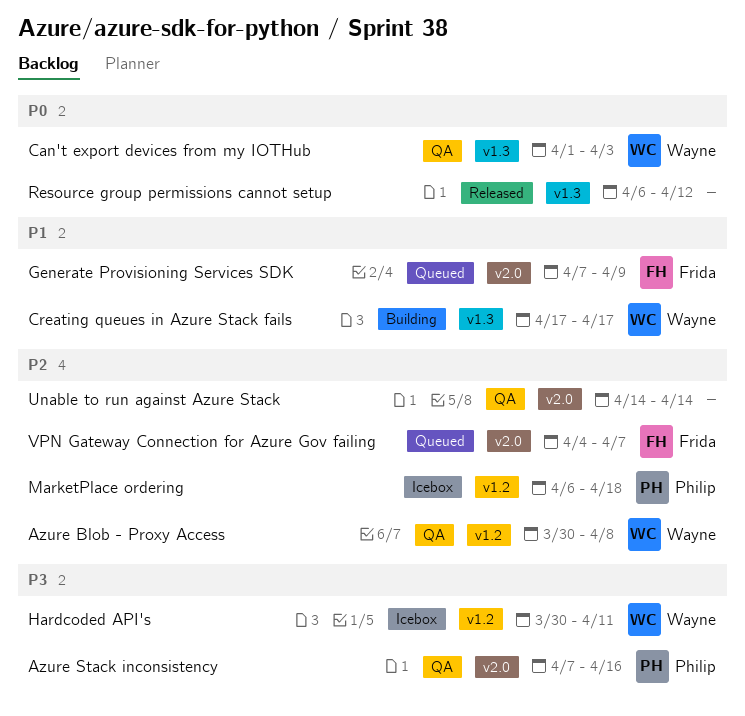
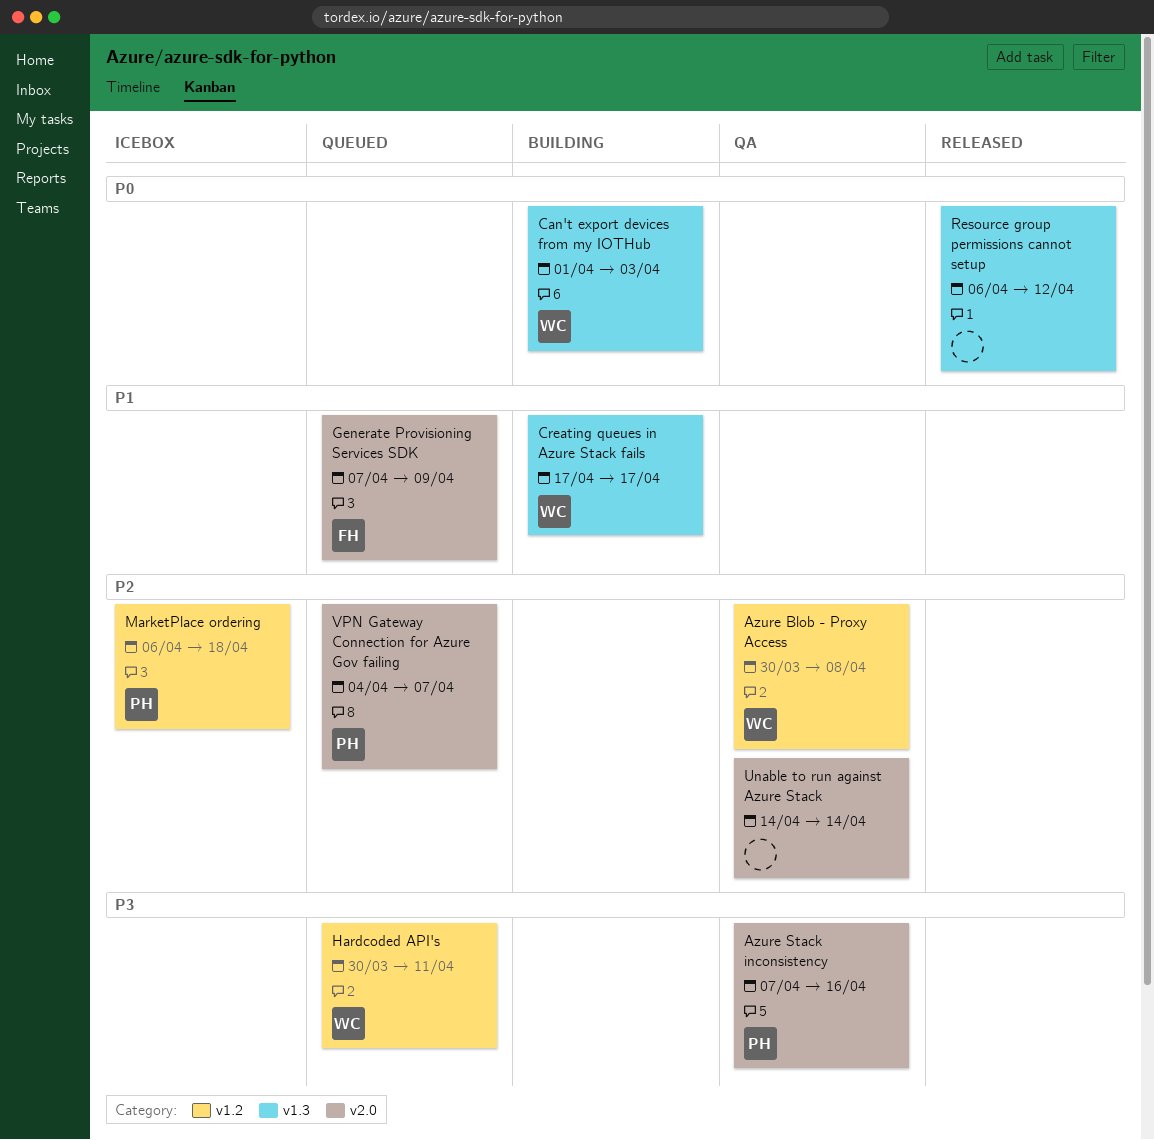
Can't export devices from my IOTHub, status: QA -> Building
Hardcoded API's, status: Icebox -> Queued
VPN Gateway Connection for Azure Gov failing, owner: Frida -> Philip

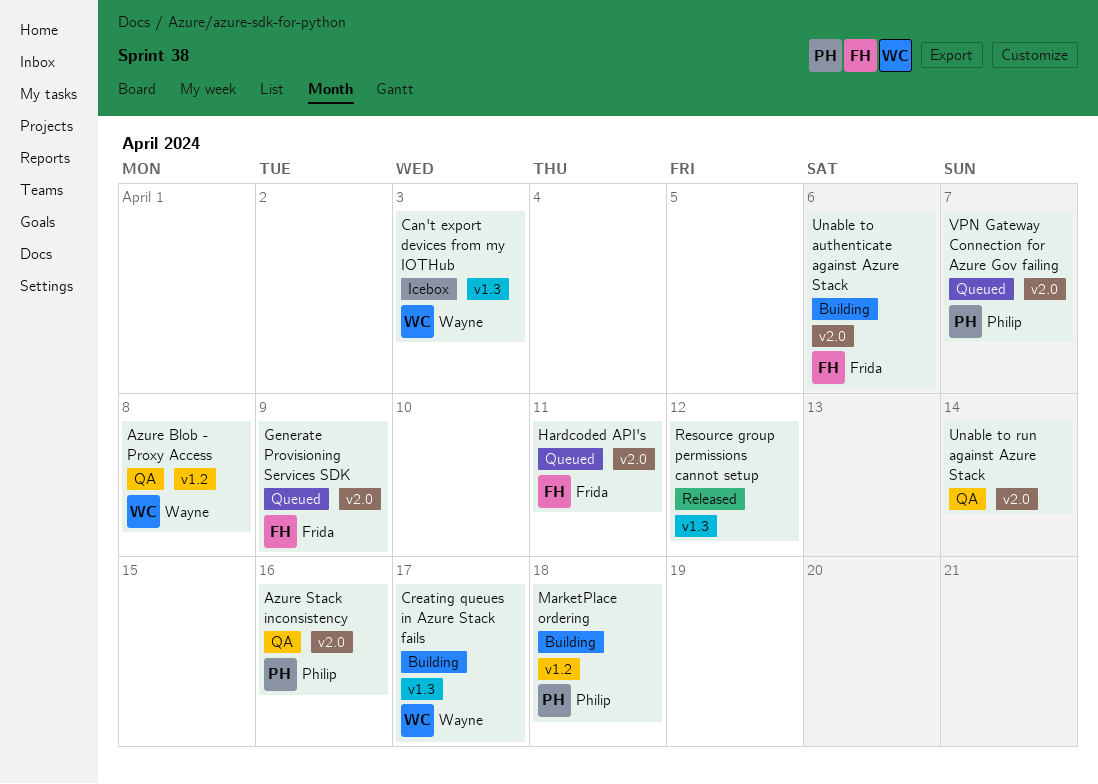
Can't export devices from my IOTHub, status: Building -> Icebox
Hardcoded API's, owner: Wayne -> Frida
Hardcoded API's, label: v1.2 -> v2.0
MarketPlace ordering, status: Icebox -> Building
Unable to authenticate against Azure Stack: none -> present

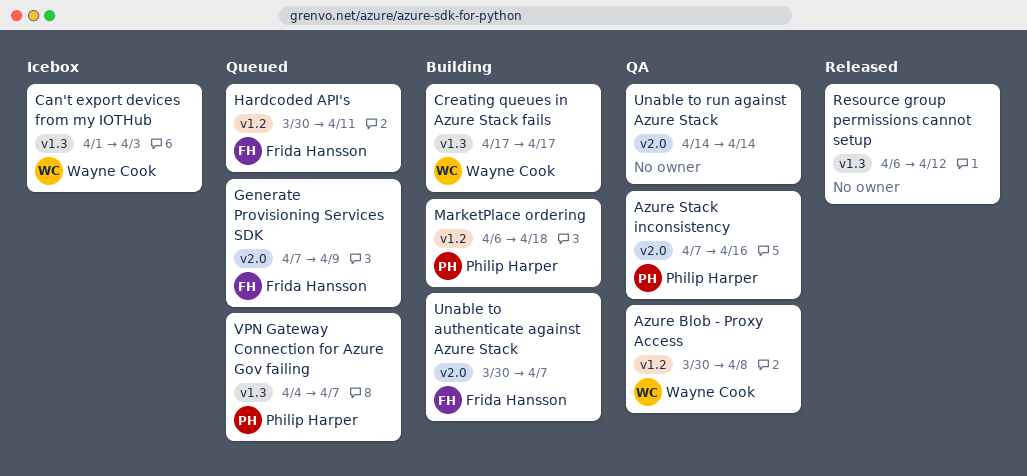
Hardcoded API's, label: v2.0 -> v1.2
Unable to authenticate against Azure Stack, due: Apr 6 -> Apr 7
VPN Gateway Connection for Azure Gov failing, label: v2.0 -> v1.3

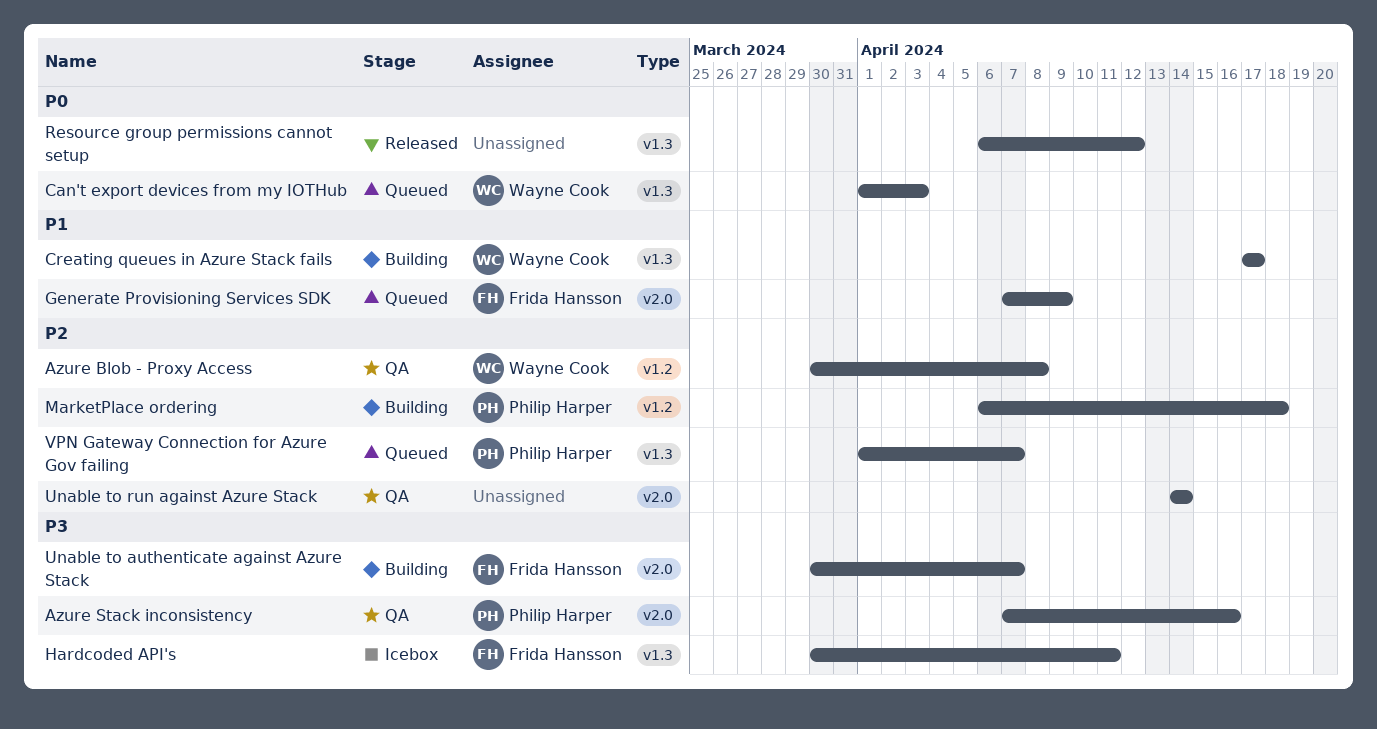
Can't export devices from my IOTHub, status: Icebox -> Queued
Hardcoded API's, status: Queued -> Icebox
Hardcoded API's, label: v1.2 -> v1.3
VPN Gateway Connection for Azure Gov failing, start: Apr 4 -> Apr 1

